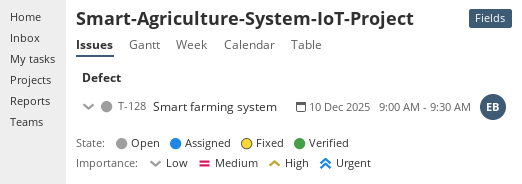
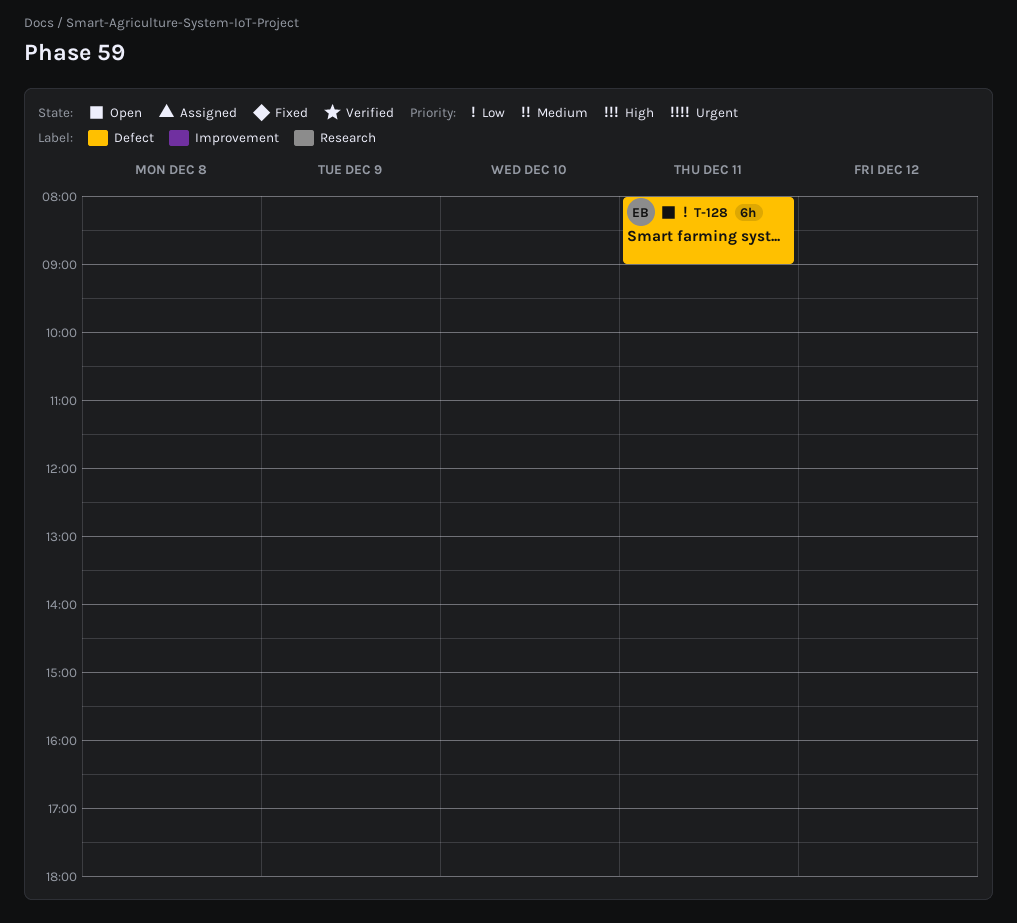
T-128, day: Dec 10 -> Dec 11
T-128, begins: 09:00 -> 08:00
T-128, ends: 09:30 -> 09:00

